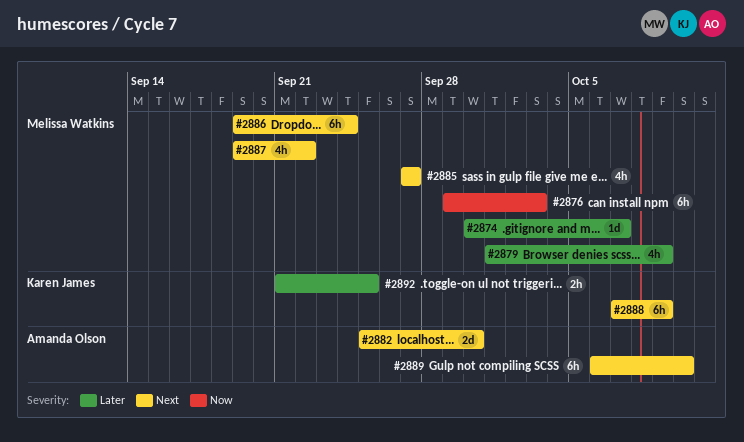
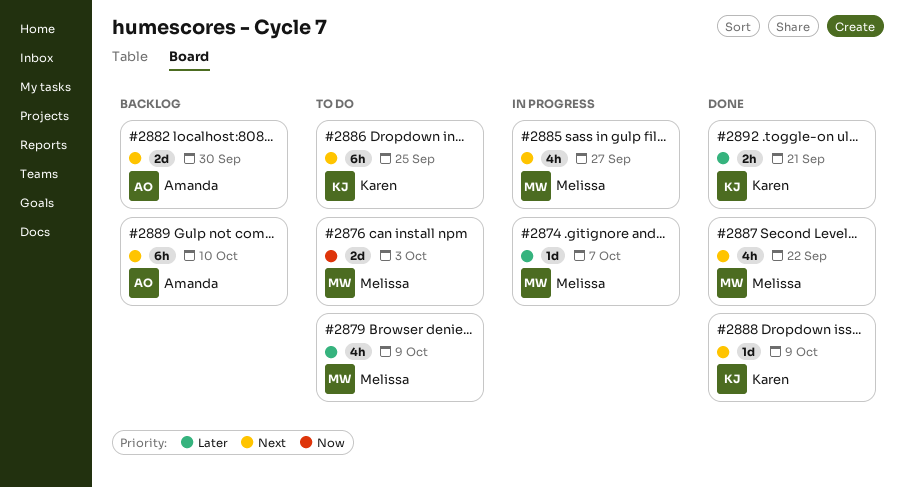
#2876, estimate: 6h -> 2d
#2886, owner: Melissa Watkins -> Karen James
#2886, due: Sep 24 -> Sep 25
#2888, estimate: 6h -> 1d
#2892, due: Sep 25 -> Sep 21

